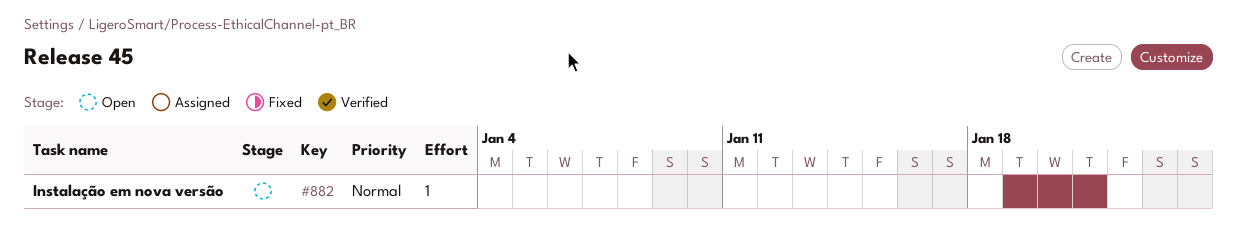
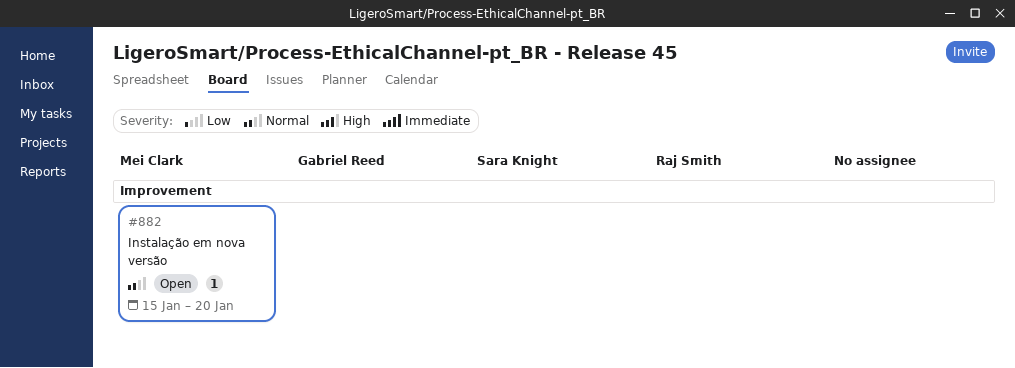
#882, start: Jan 19 -> Jan 15
#882, due: Jan 21 -> Jan 20

